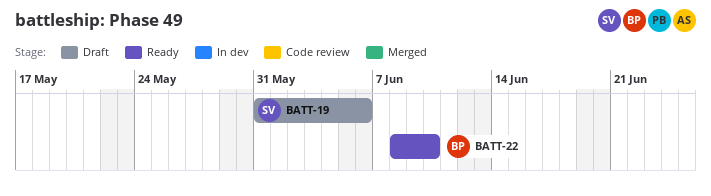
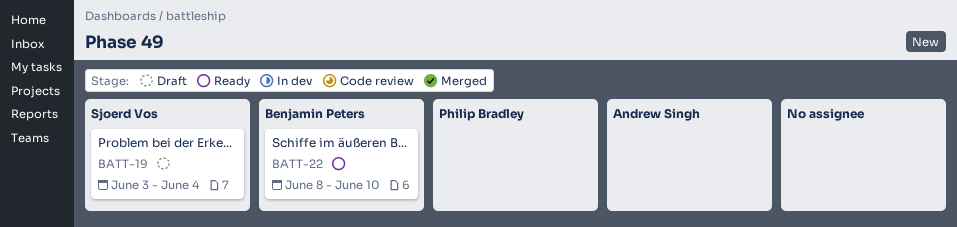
BATT-19, start: May 31 -> Jun 3
BATT-19, due: Jun 6 -> Jun 4

